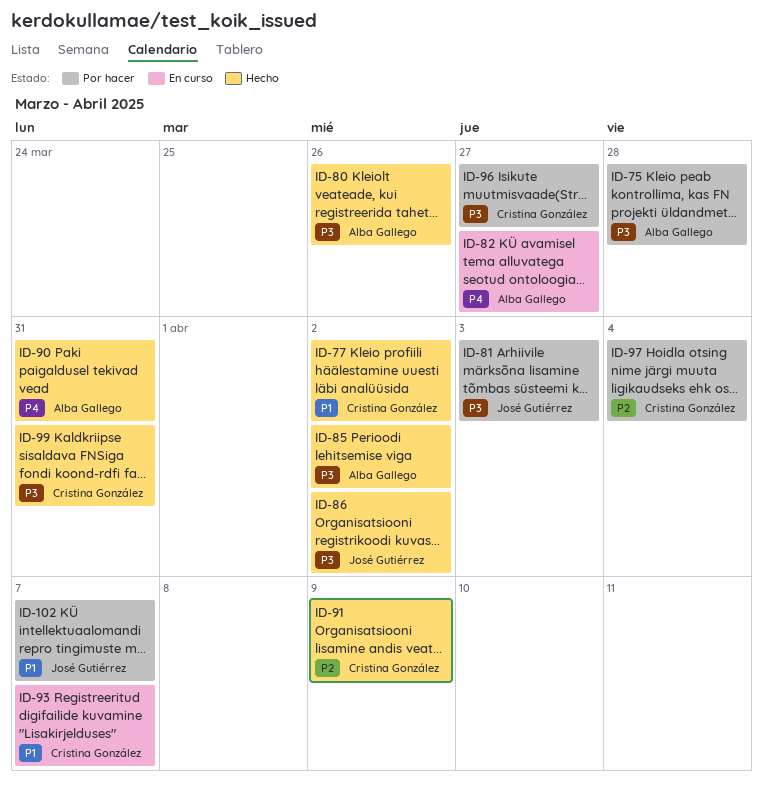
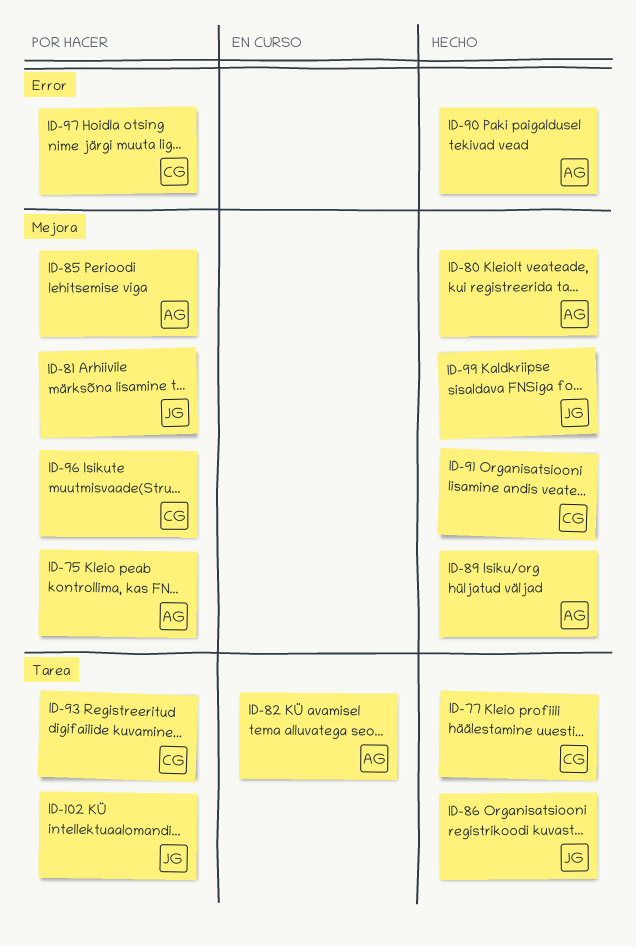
ID-85, status: Hecho -> Por hacer
ID-89: none -> present
ID-93, status: En curso -> Por hacer
ID-99, owner: Cristina González -> José Gutiérrez

